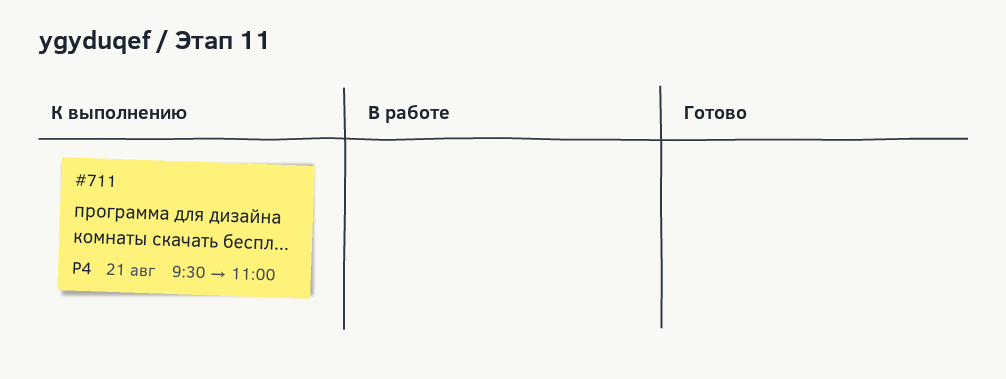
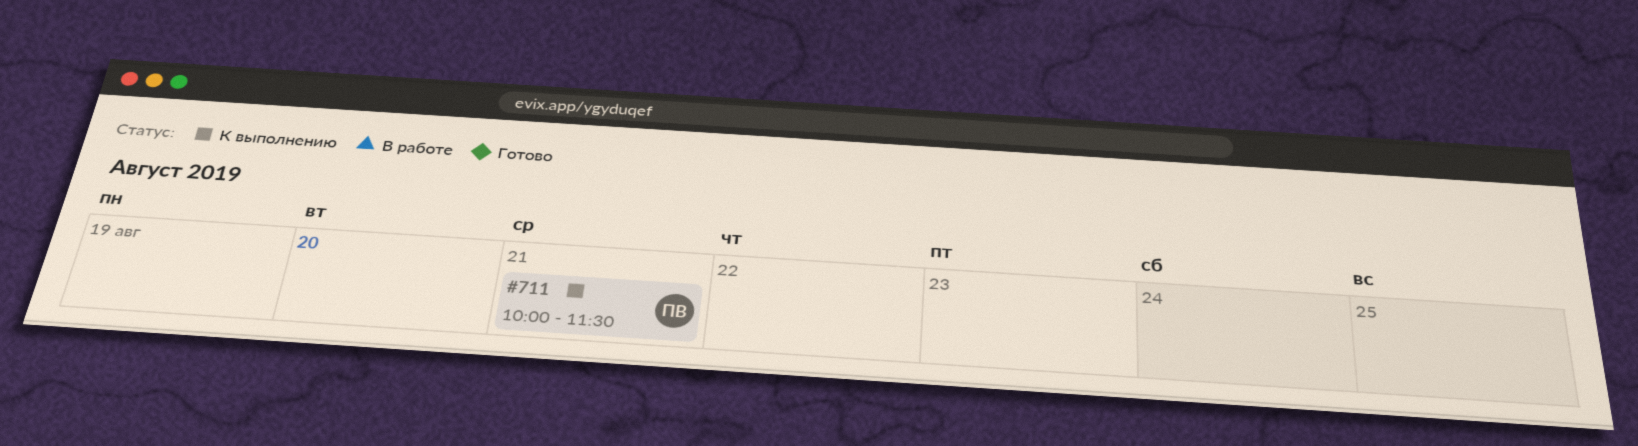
#711, begins: 09:30 -> 10:00
#711, ends: 11:00 -> 11:30

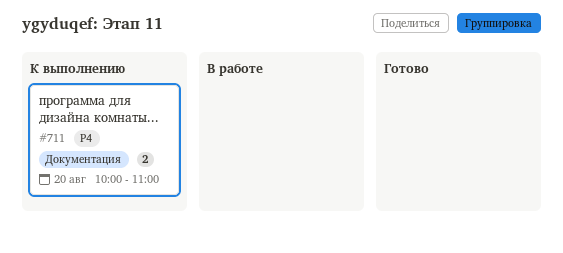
#711, day: Aug 21 -> Aug 20
#711, ends: 11:30 -> 11:00

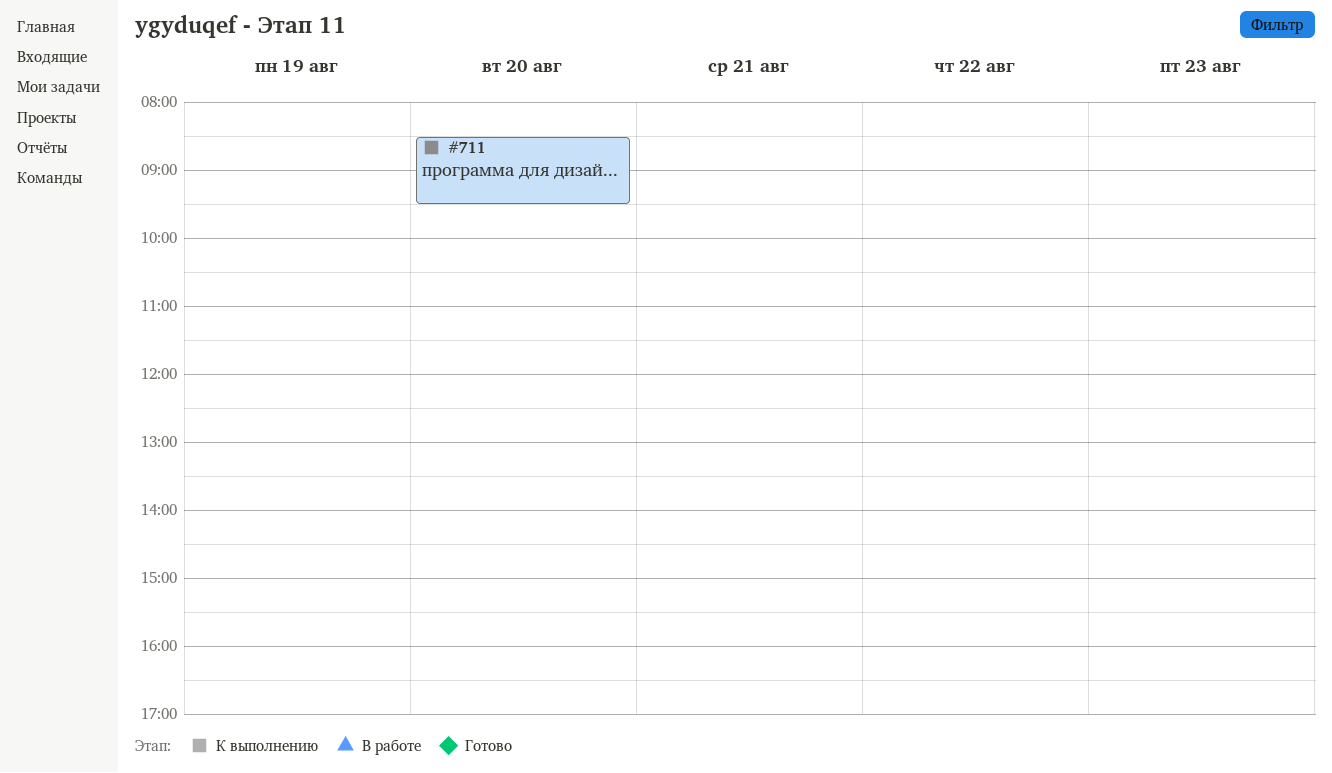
#711, begins: 10:00 -> 08:30
#711, ends: 11:00 -> 09:30

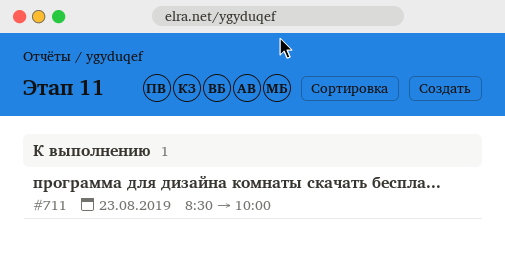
#711, day: Aug 20 -> Aug 23
#711, ends: 09:30 -> 10:00

